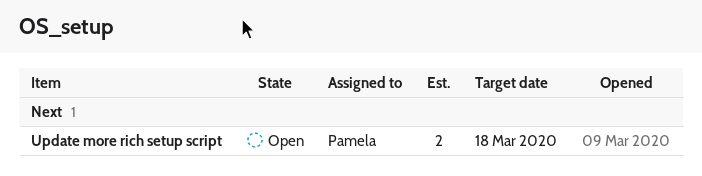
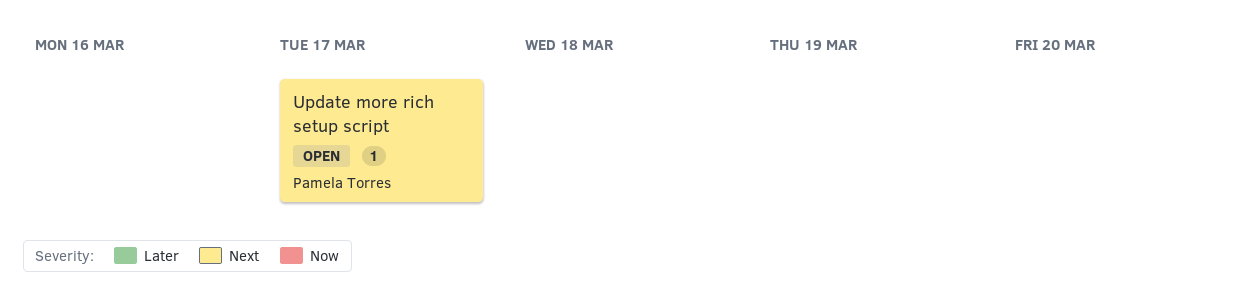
Update more rich setup script, estimate: 2 -> 1
Update more rich setup script, due: Mar 18 -> Mar 17

